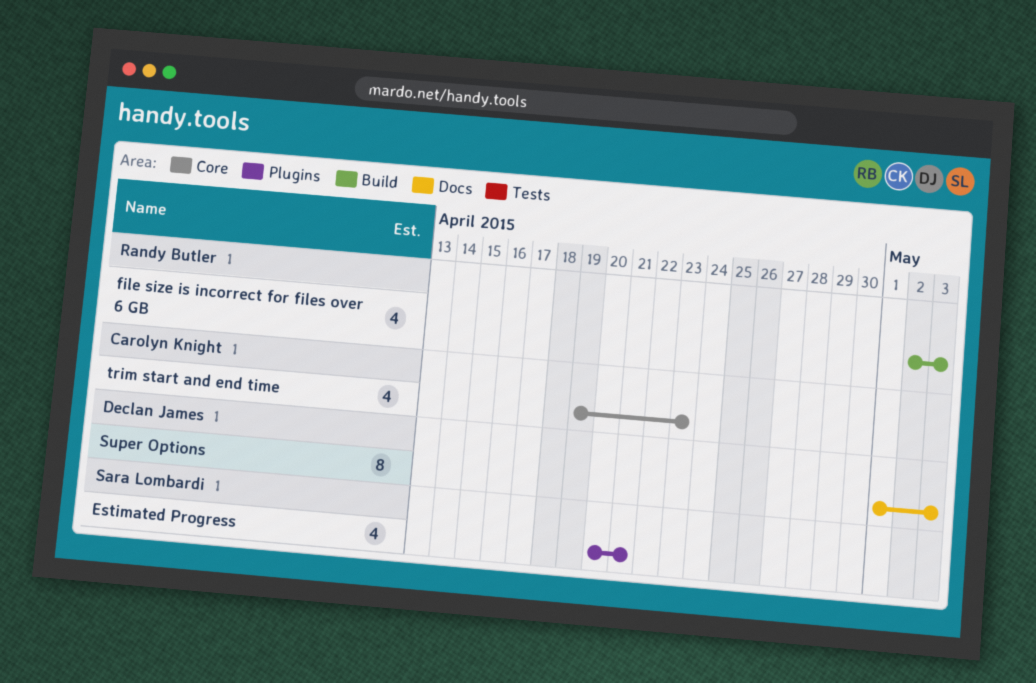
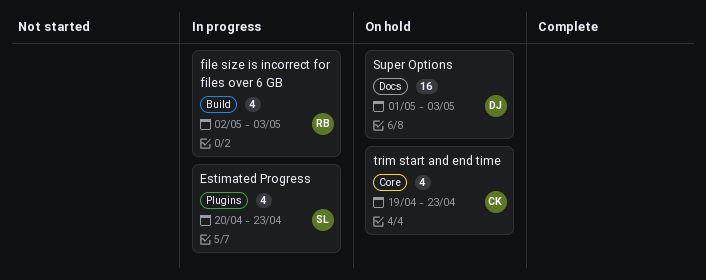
Estimated Progress, due: Apr 21 -> Apr 23
Super Options, estimate: 8 -> 16

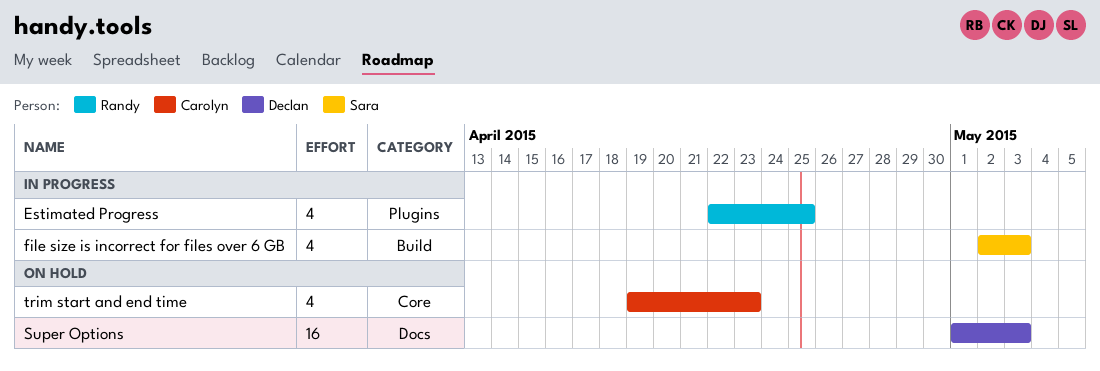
Estimated Progress, owner: Sara -> Randy
Estimated Progress, start: Apr 20 -> Apr 22
Estimated Progress, due: Apr 23 -> Apr 25
file size is incorrect for files over 6 GB, owner: Randy -> Sara

